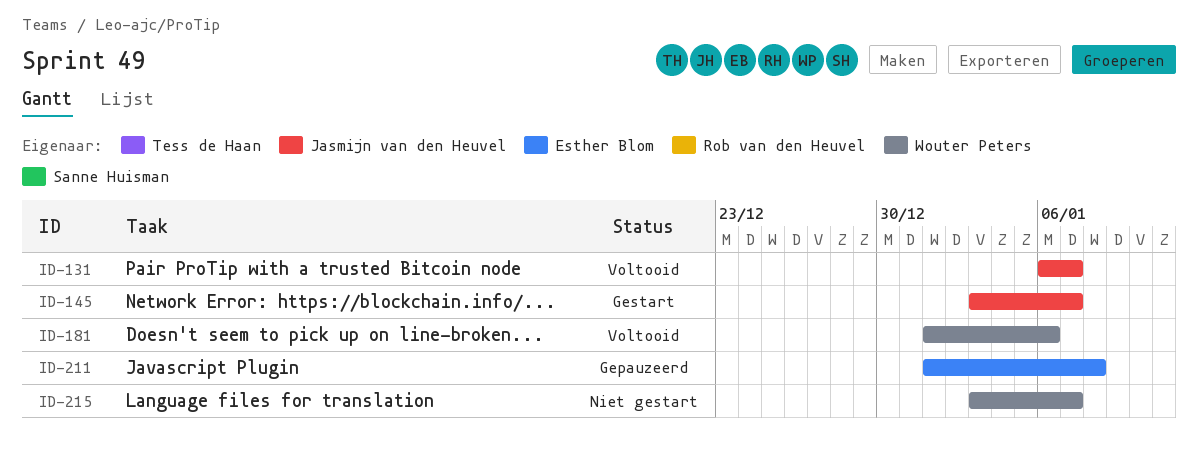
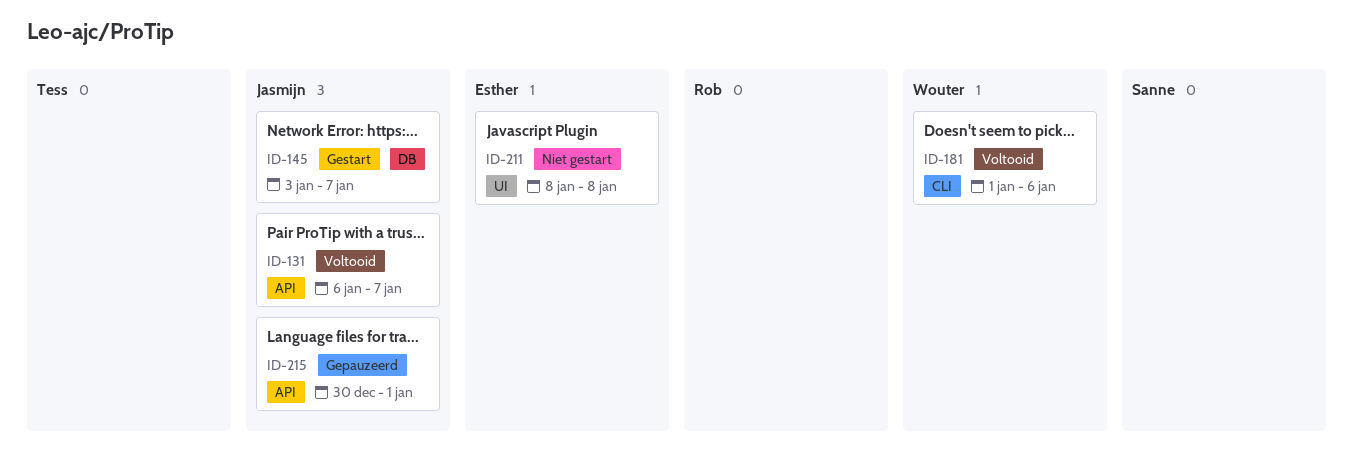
ID-211, status: Gepauzeerd -> Niet gestart
ID-211, start: Jan 1 -> Jan 8
ID-215, status: Niet gestart -> Gepauzeerd
ID-215, owner: Wouter Peters -> Jasmijn van den Heuvel
ID-215, start: Jan 3 -> Dec 30
ID-215, due: Jan 7 -> Jan 1

